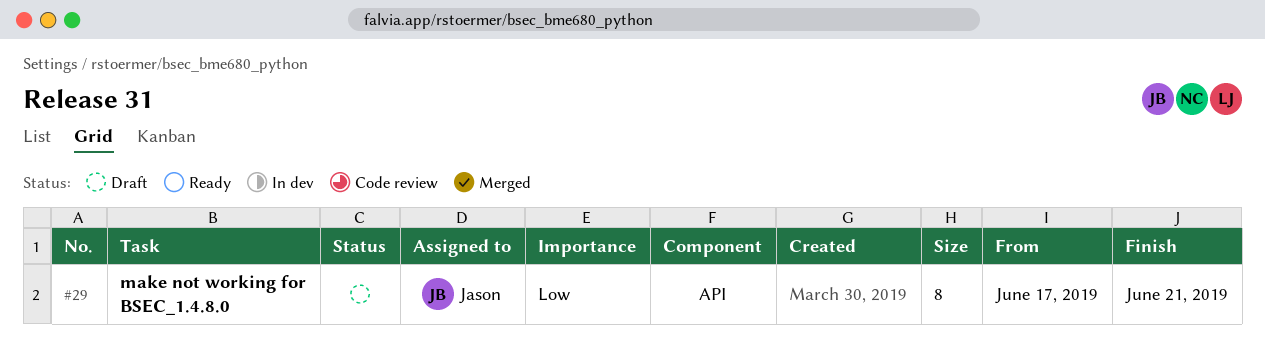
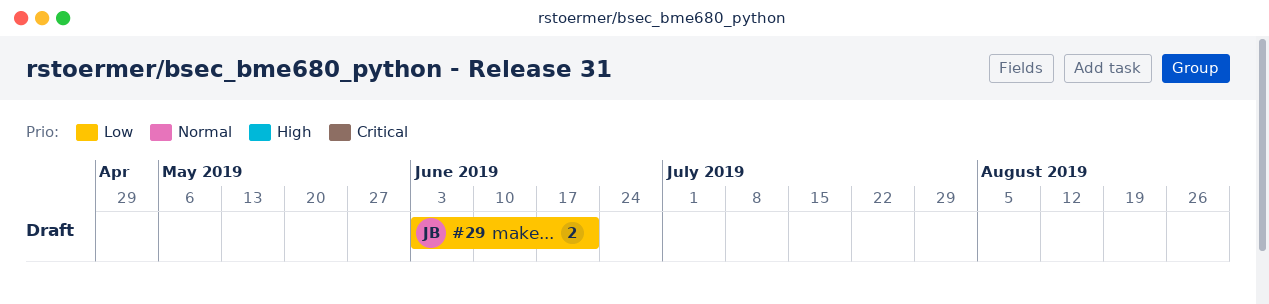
#29, estimate: 8 -> 2
#29, start: Jun 17 -> Jun 3

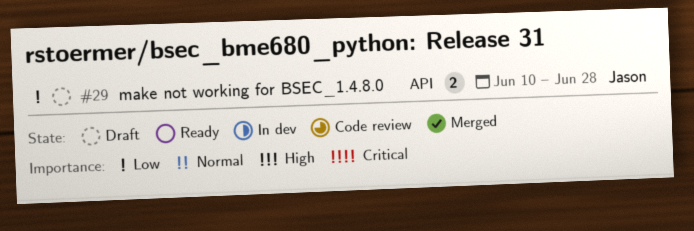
#29, start: Jun 3 -> Jun 10
#29, due: Jun 21 -> Jun 28

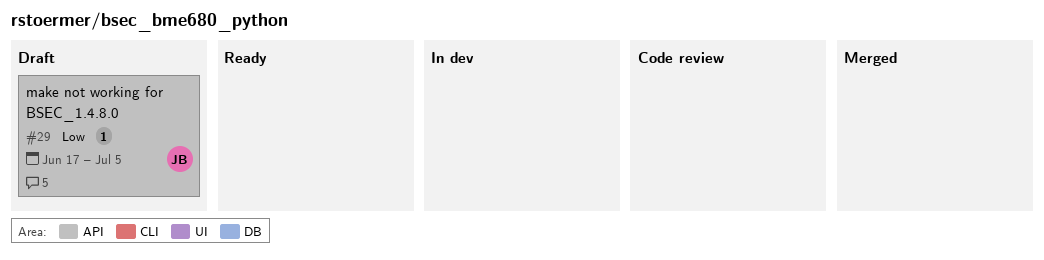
#29, estimate: 2 -> 1
#29, start: Jun 10 -> Jun 17
#29, due: Jun 28 -> Jul 5

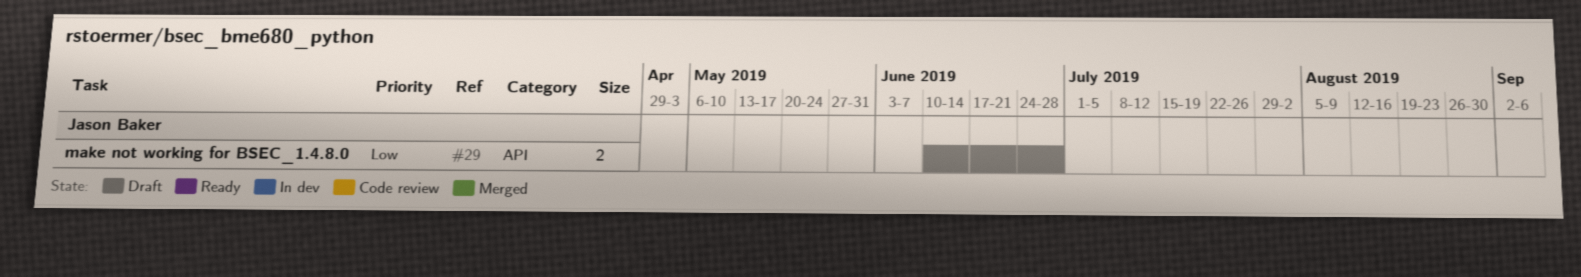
#29, estimate: 1 -> 2
#29, start: Jun 17 -> Jun 10
#29, due: Jul 5 -> Jun 28

